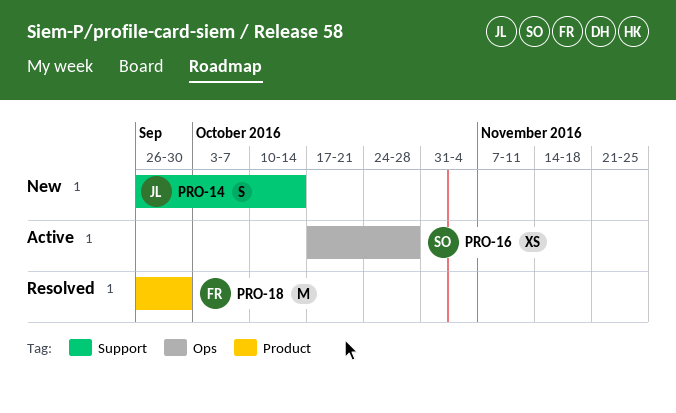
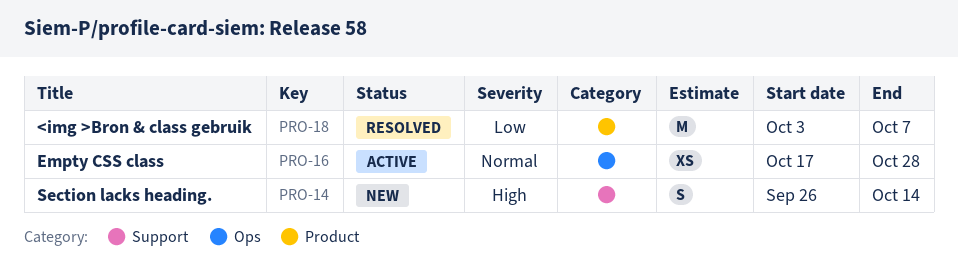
PRO-18, start: Sep 26 -> Oct 3
PRO-18, due: Sep 30 -> Oct 7

